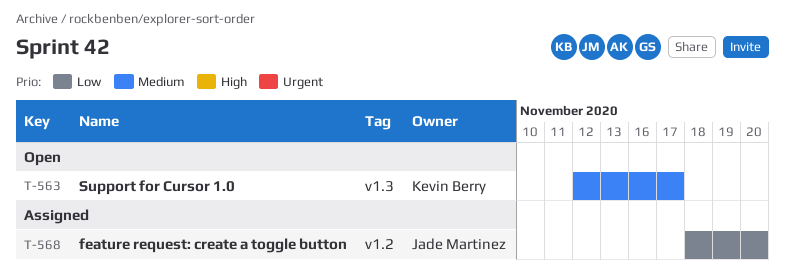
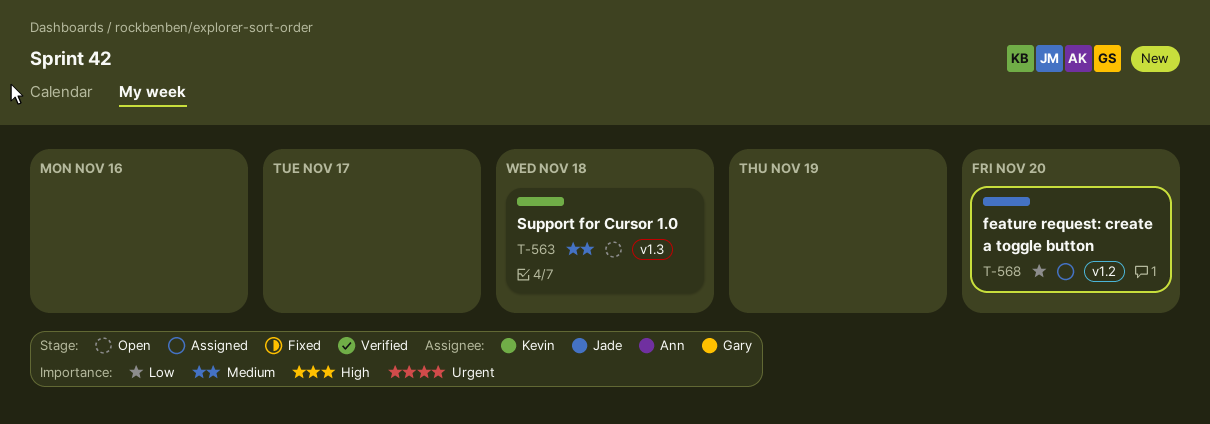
T-563, due: Nov 17 -> Nov 18

